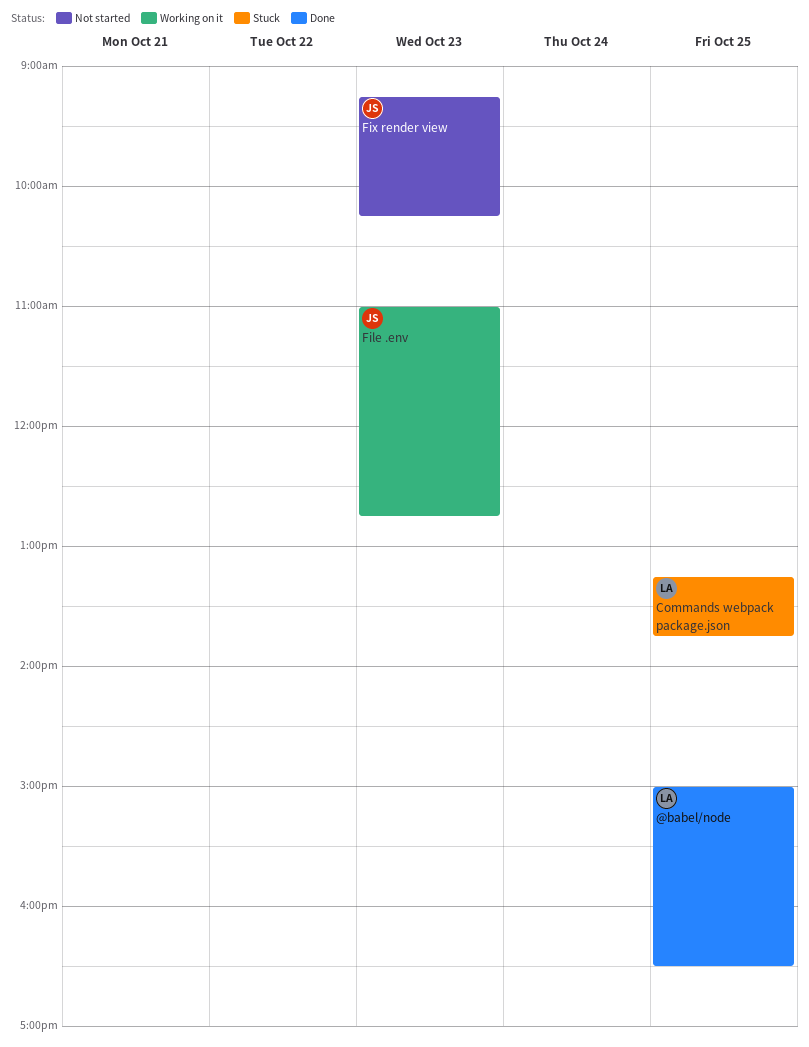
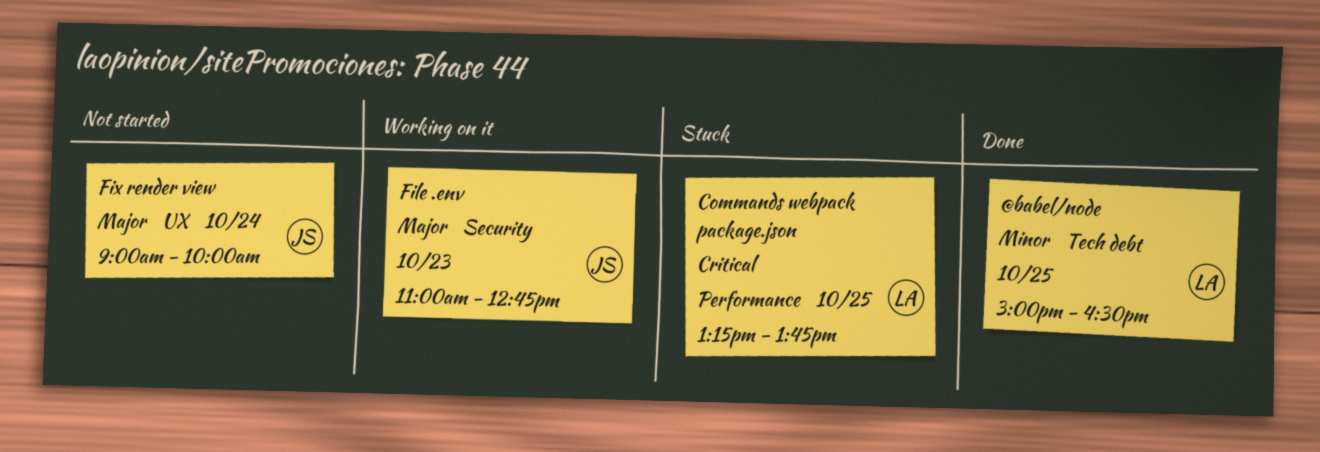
Fix render view, day: Oct 23 -> Oct 24
Fix render view, begins: 09:15 -> 09:00
Fix render view, ends: 10:15 -> 10:00

